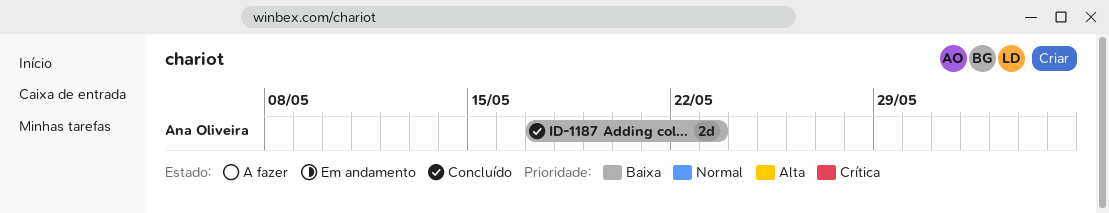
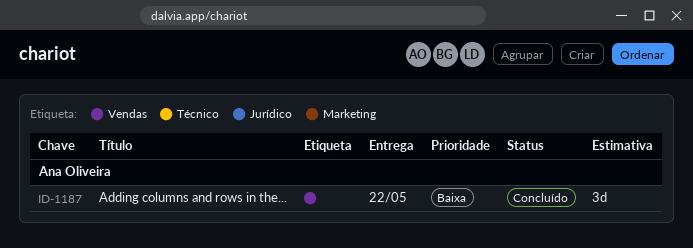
ID-1187, estimate: 2d -> 3d
ID-1187, due: May 23 -> May 22

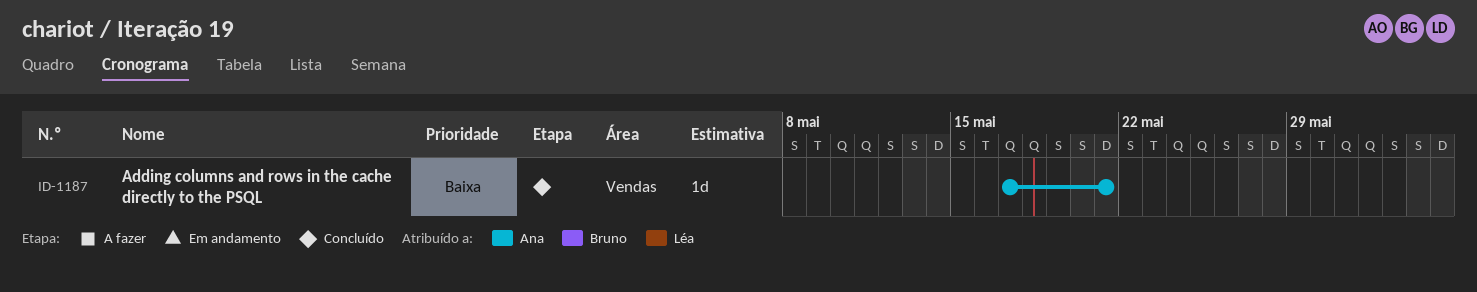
ID-1187, estimate: 3d -> 1d
ID-1187, due: May 22 -> May 21

